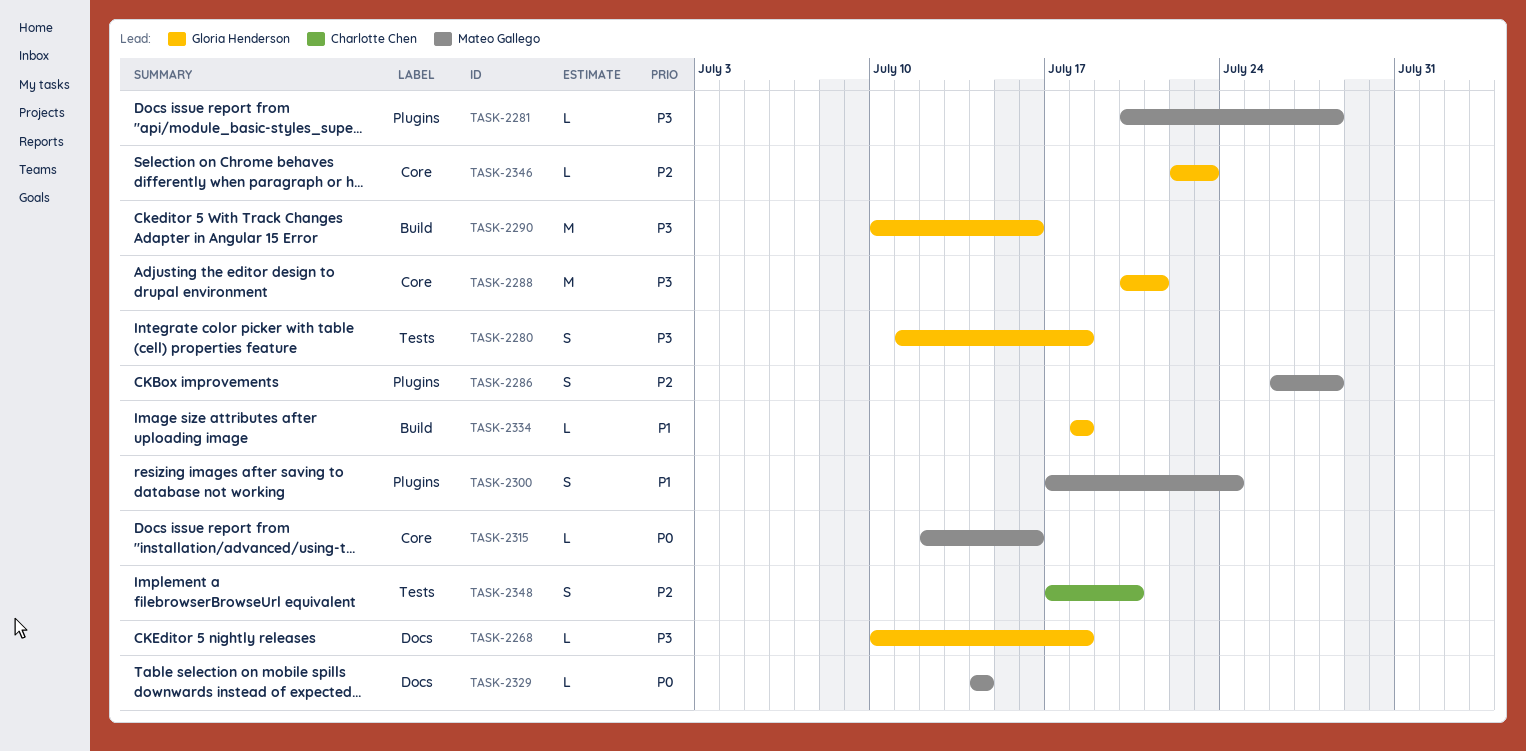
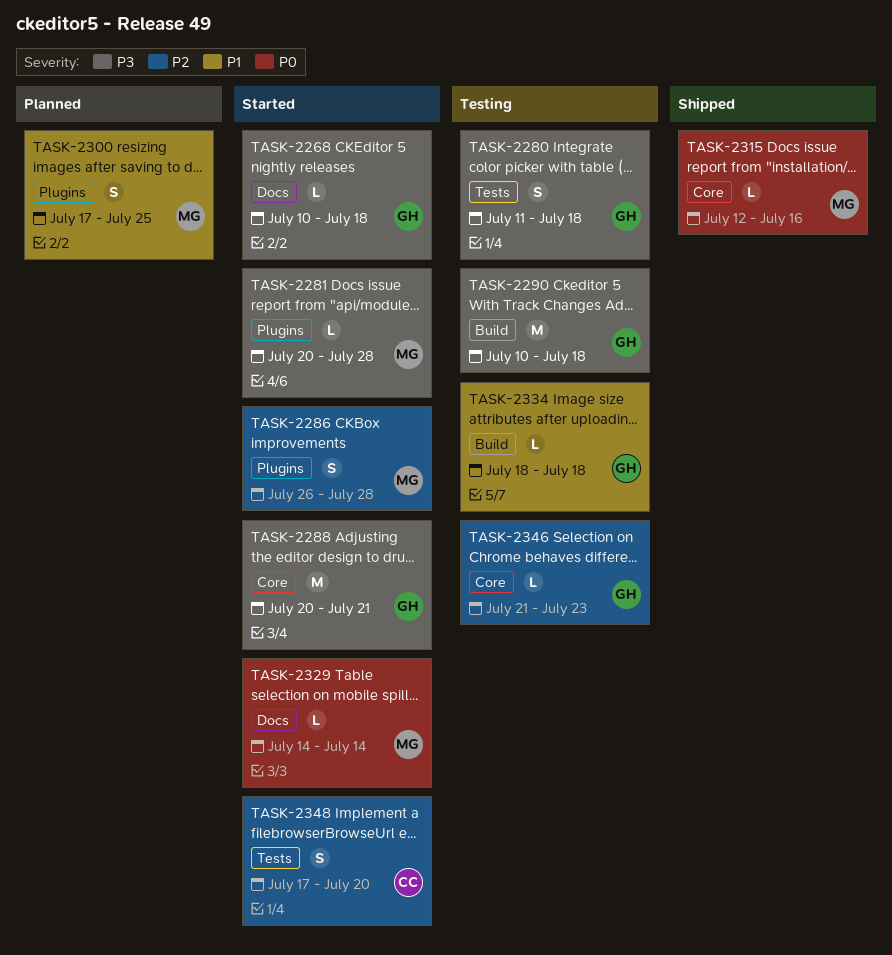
TASK-2290, due: Jul 16 -> Jul 18
TASK-2300, due: Jul 24 -> Jul 25
TASK-2346, start: Jul 22 -> Jul 21

